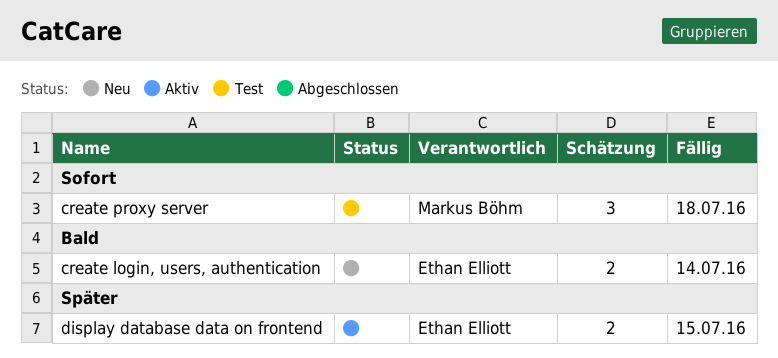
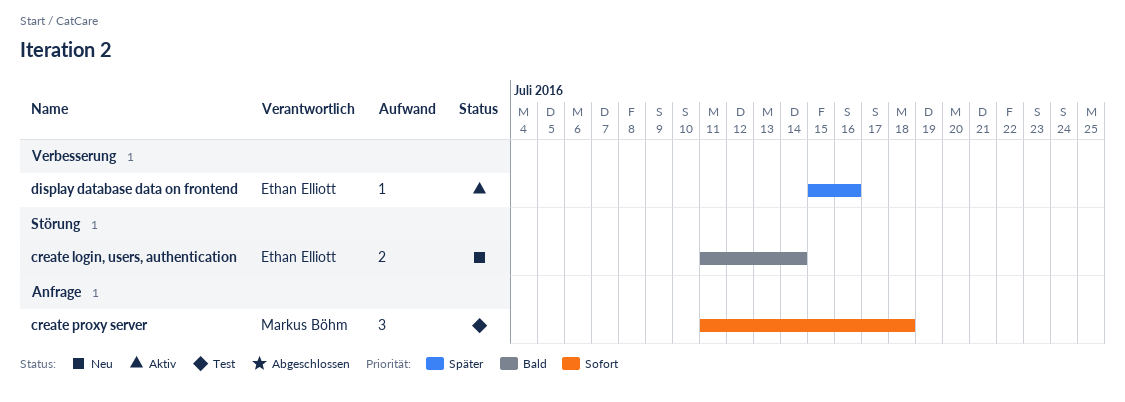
display database data on frontend, estimate: 2 -> 1
display database data on frontend, due: Jul 15 -> Jul 16

